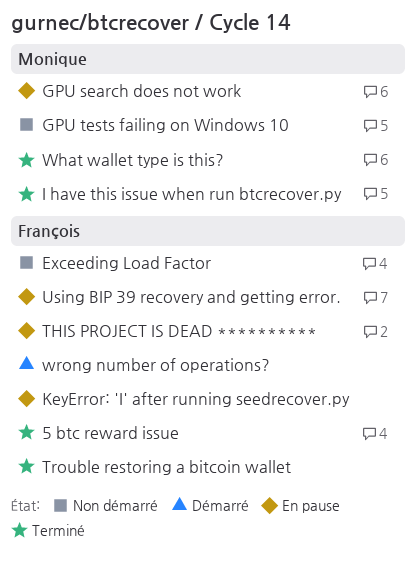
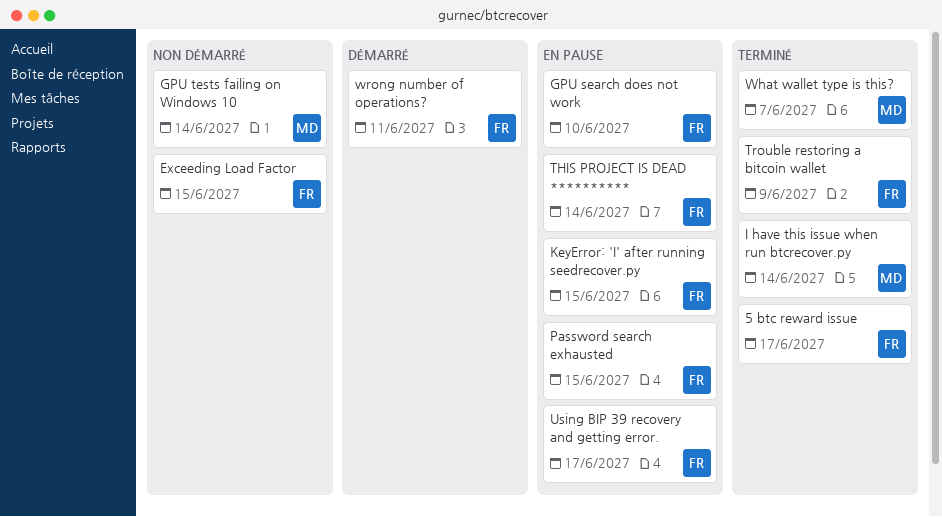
GPU search does not work, owner: Monique -> François
Password search exhausted: none -> present

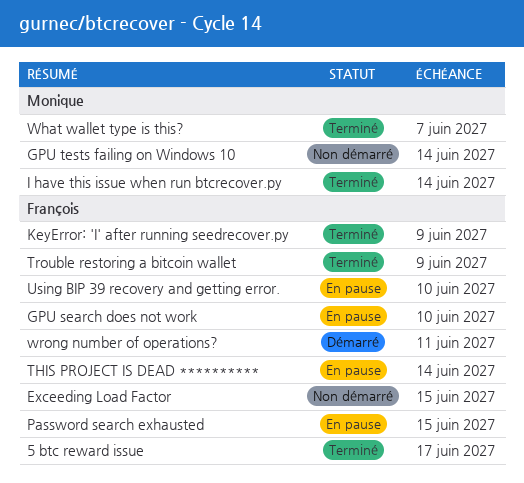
KeyError: 'I' after running seedrecover.py, status: En pause -> Terminé
KeyError: 'I' after running seedrecover.py, due: Jun 15 -> Jun 9
Using BIP 39 recovery and getting error., due: Jun 17 -> Jun 10

